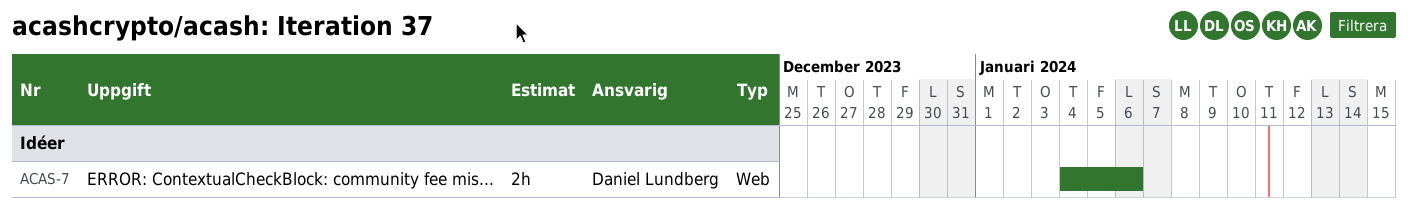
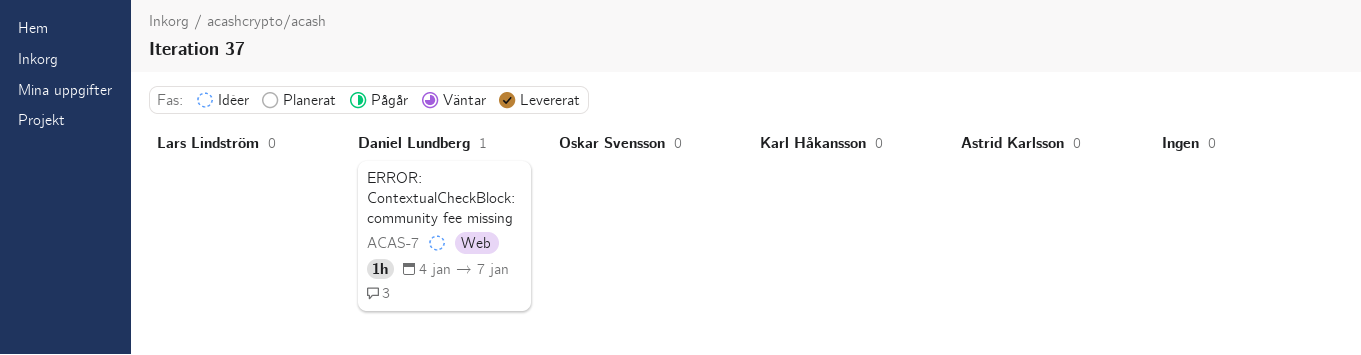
ACAS-7, estimate: 2h -> 1h
ACAS-7, due: Jan 6 -> Jan 7

